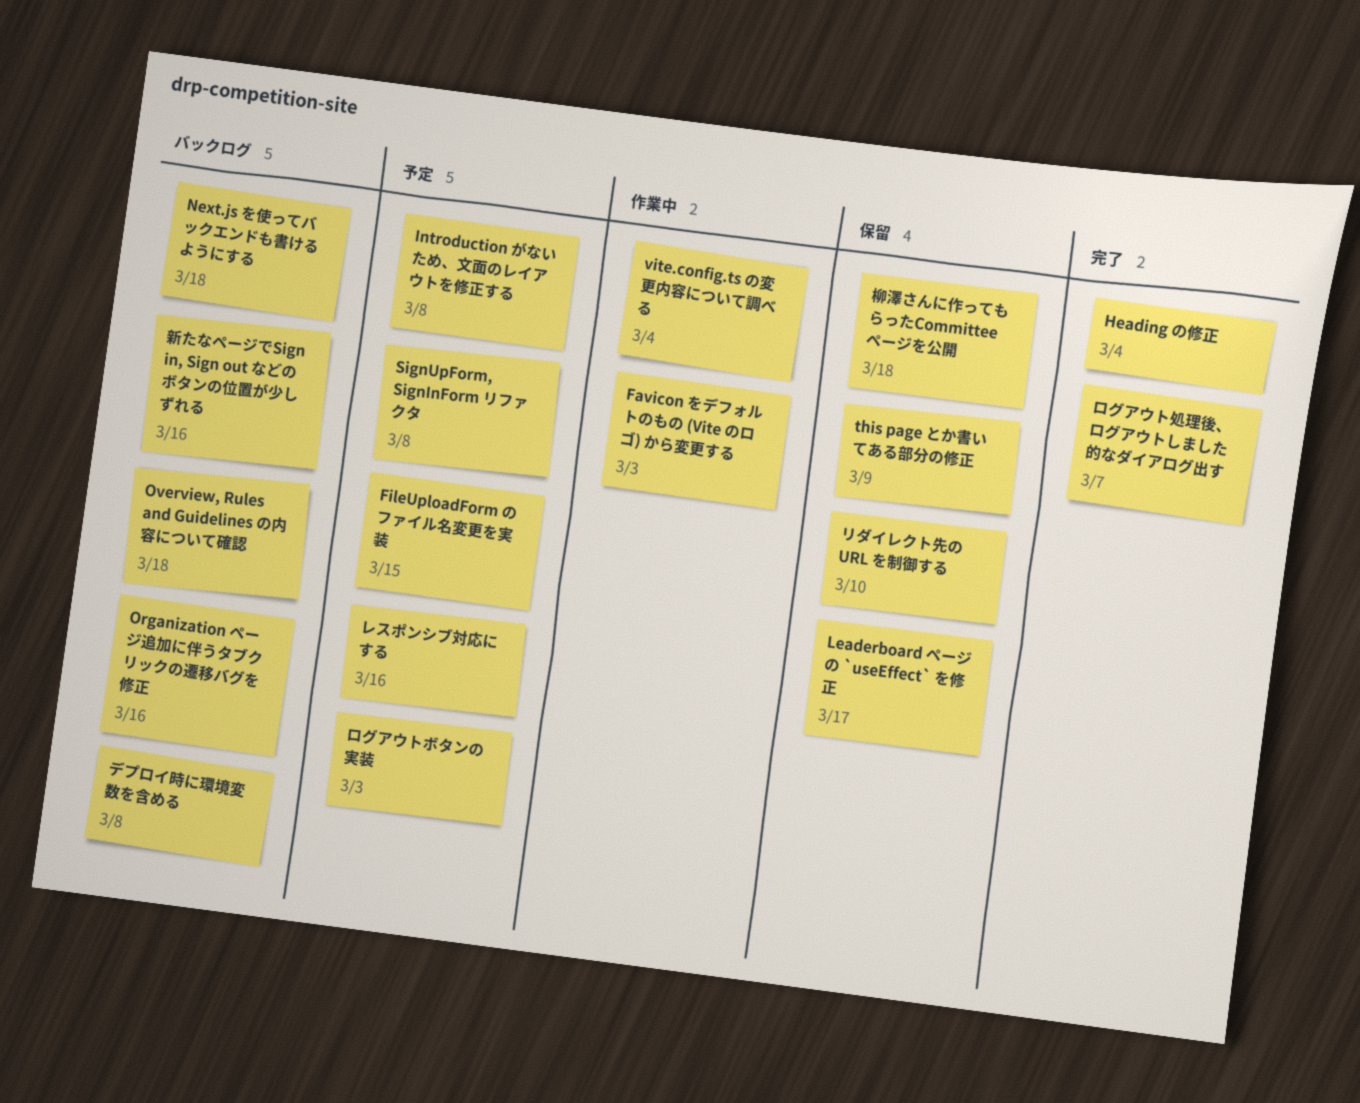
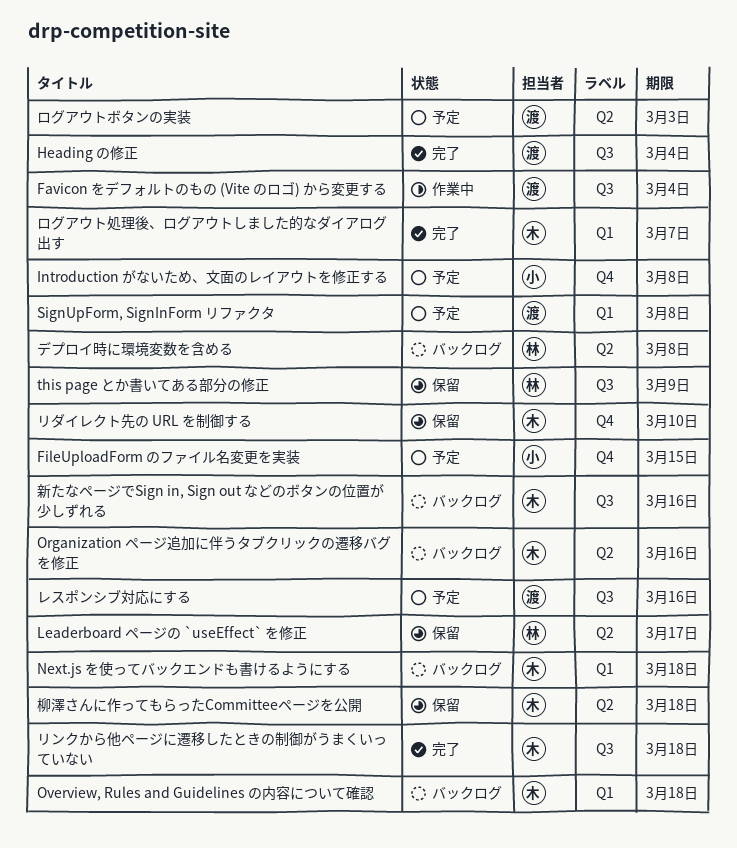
Favicon をデフォルトのもの (Vite のロゴ) から変更する, due: Mar 3 -> Mar 4
vite.config.ts の変更内容について調べる: present -> none
リンクから他ページに遷移したときの制御がうまくいっていない: none -> present

